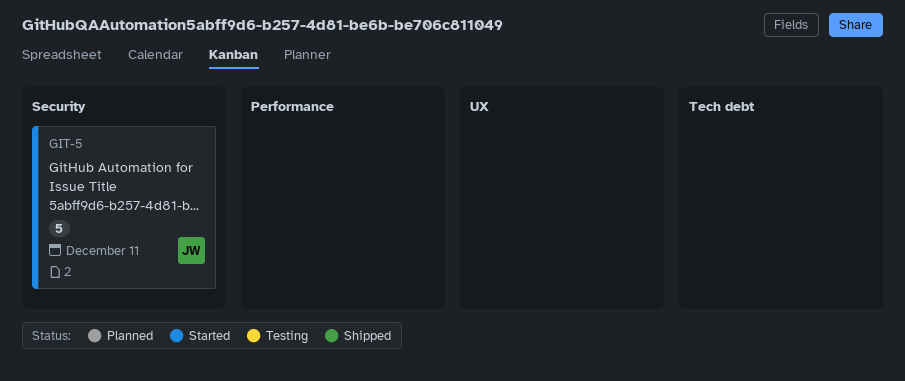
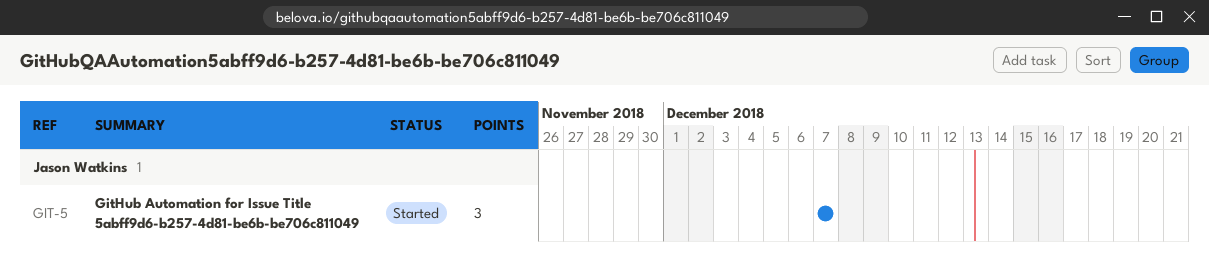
GIT-5, estimate: 5 -> 3
GIT-5, due: Dec 11 -> Dec 7

